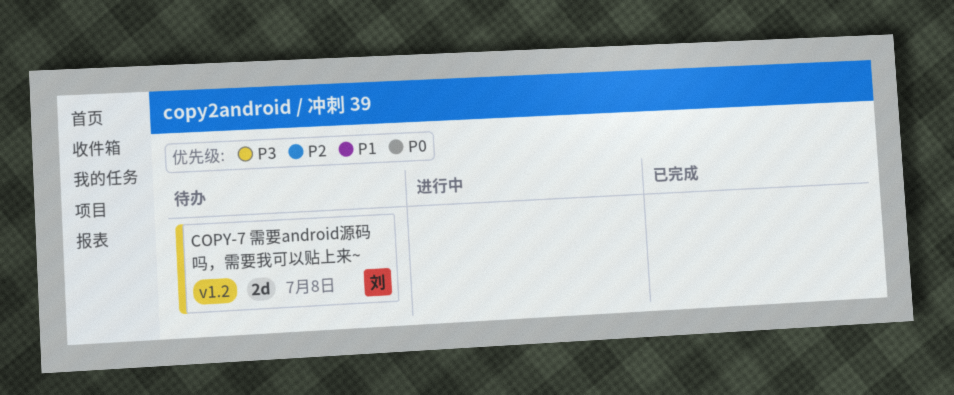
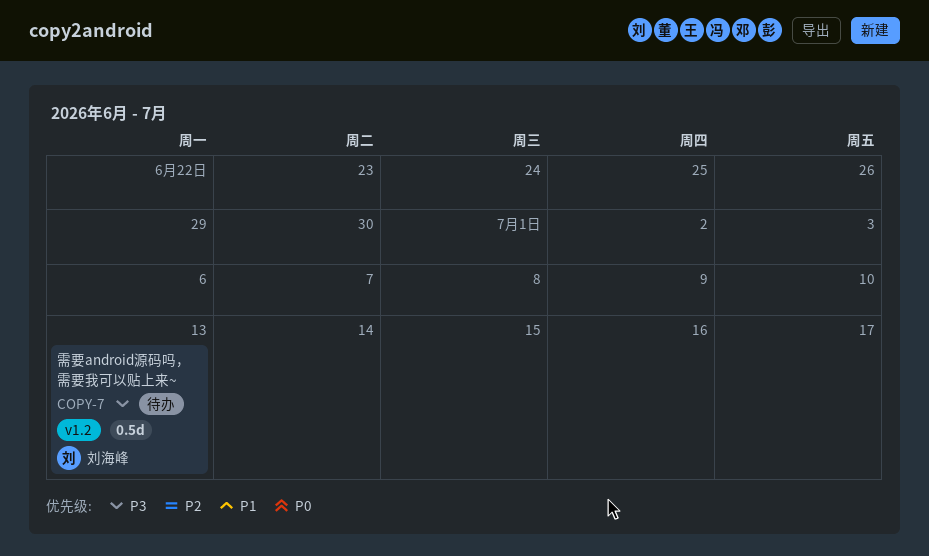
COPY-7, estimate: 2d -> 0.5d
COPY-7, due: Jul 8 -> Jul 13

